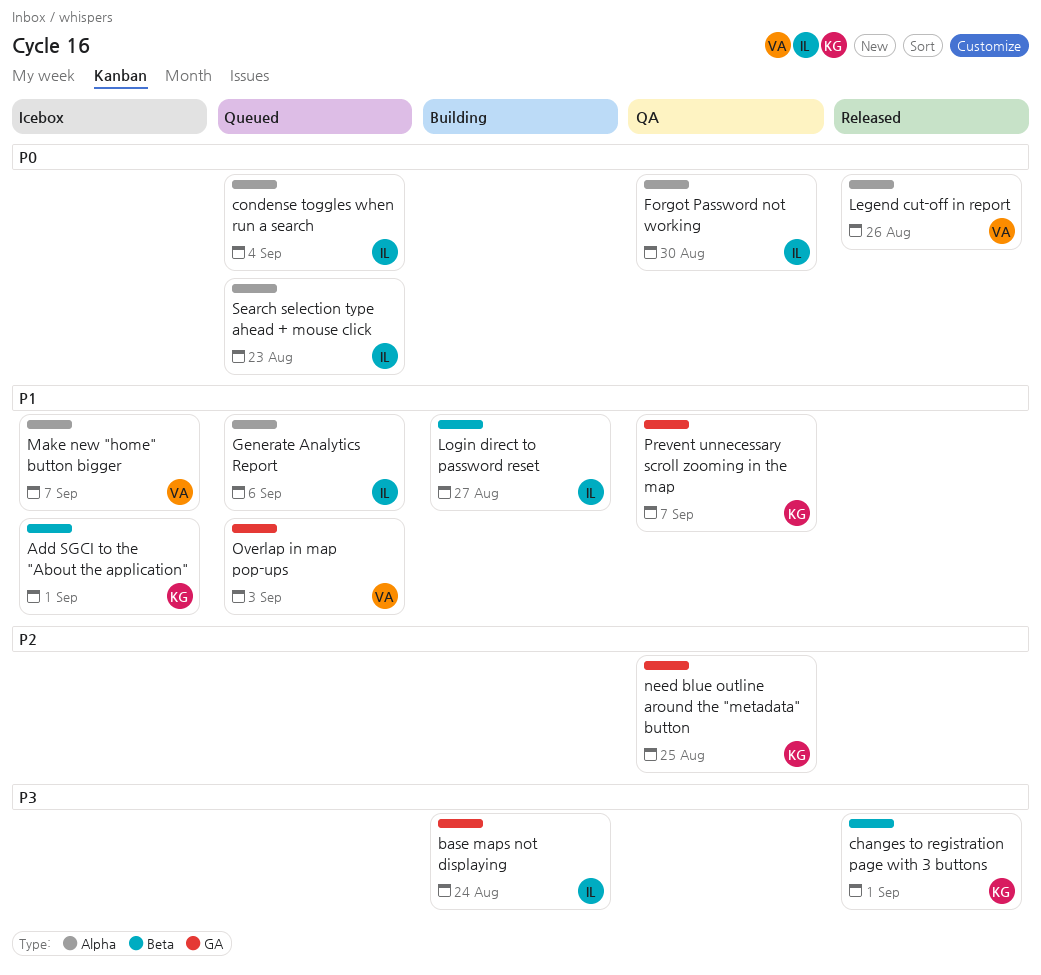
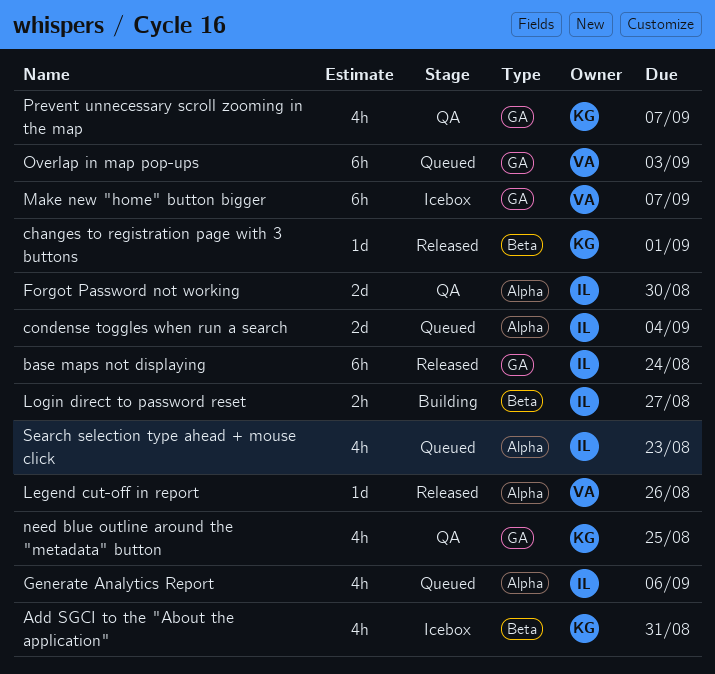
Add SGCI to the "About the application", due: Sep 1 -> Aug 31
base maps not displaying, status: Building -> Released
Make new "home" button bigger, label: Alpha -> GA

